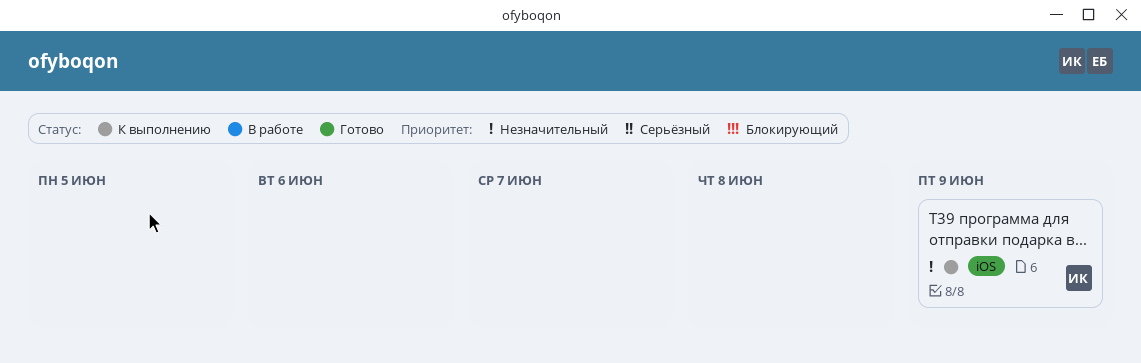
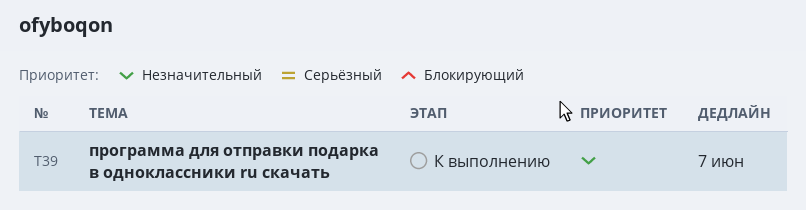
T39, due: Jun 9 -> Jun 7

